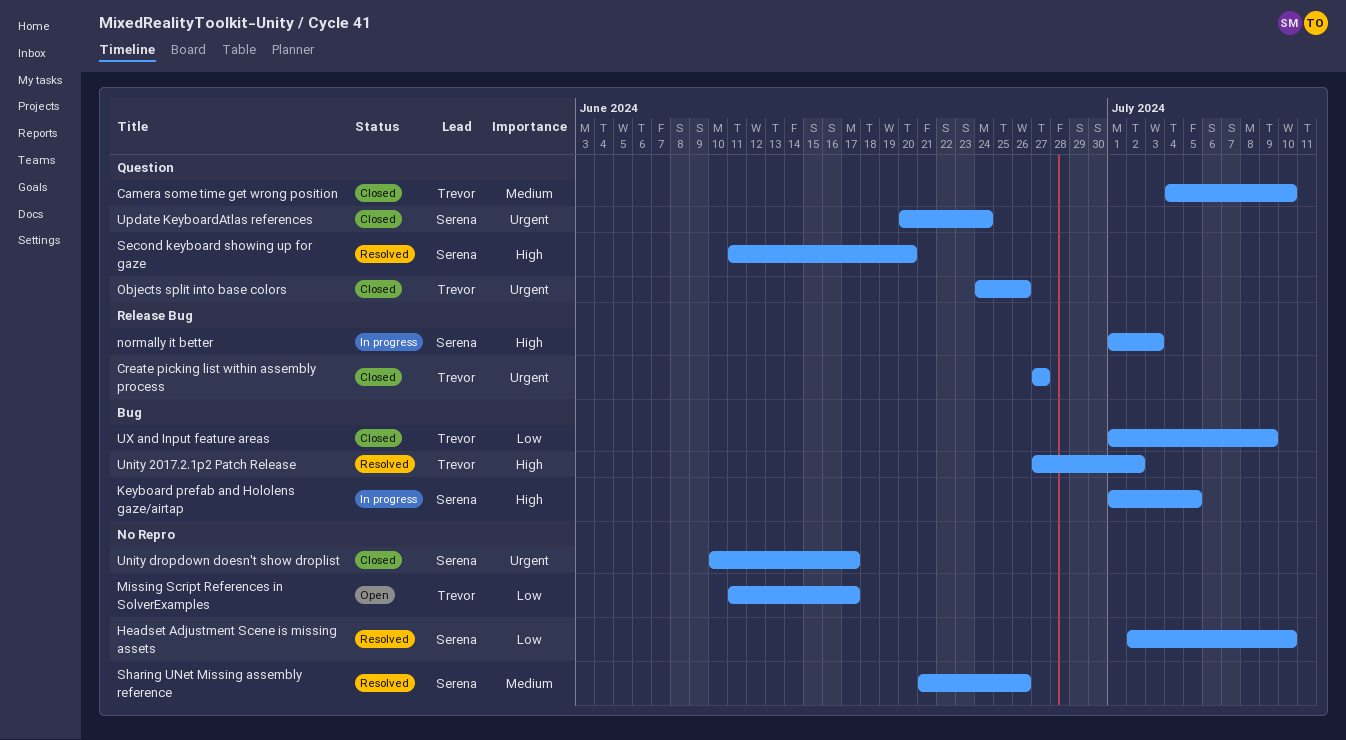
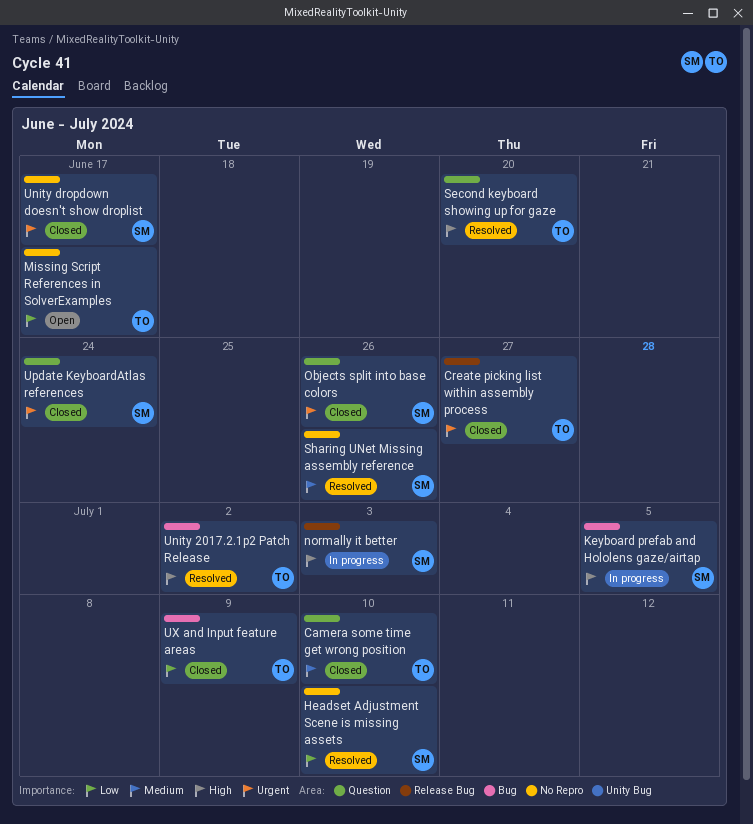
Objects split into base colors, owner: Trevor -> Serena
Second keyboard showing up for gaze, owner: Serena -> Trevor

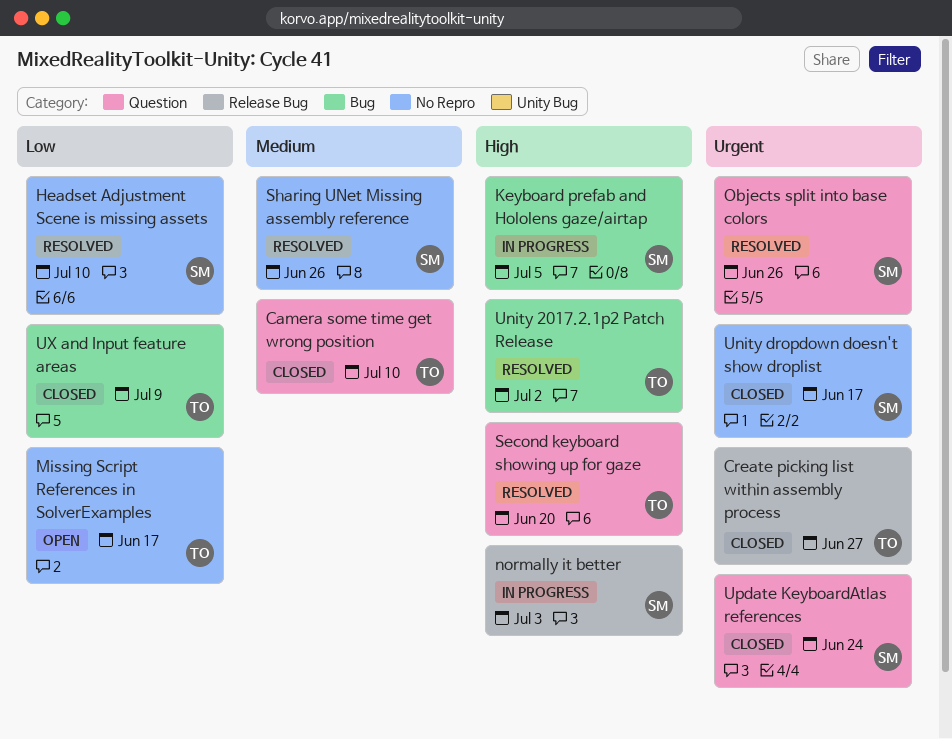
Objects split into base colors, status: Closed -> Resolved

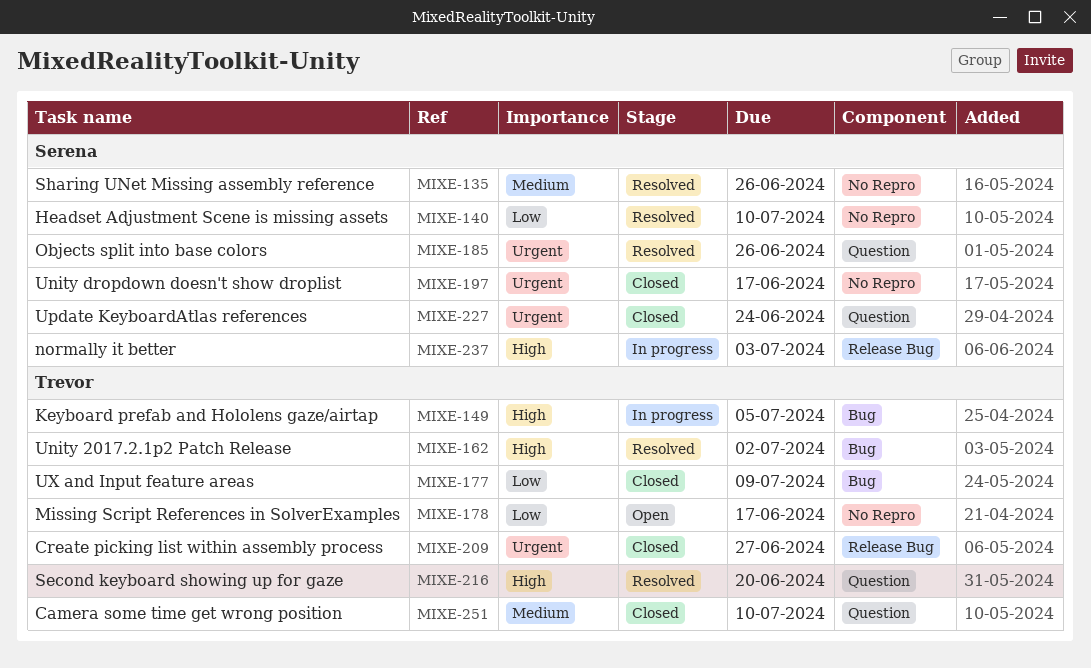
Keyboard prefab and Hololens gaze/airtap, owner: Serena -> Trevor

